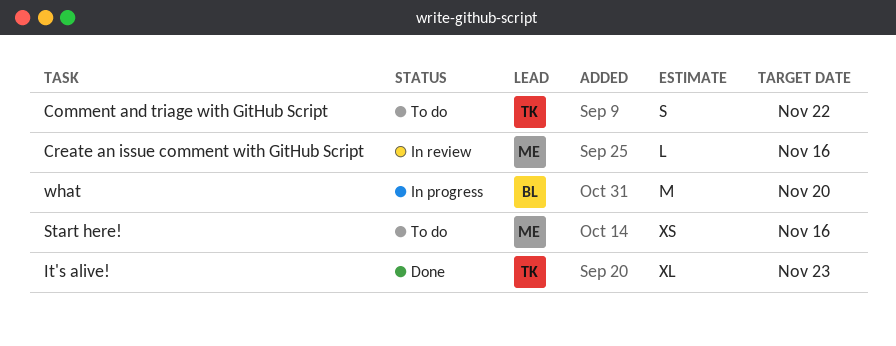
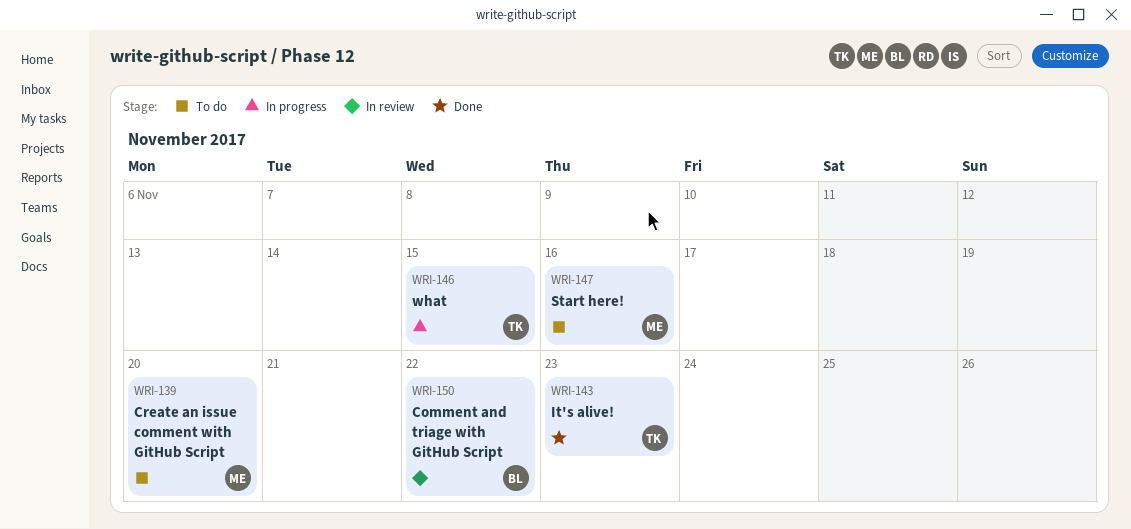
Comment and triage with GitHub Script, status: To do -> In review
Comment and triage with GitHub Script, owner: TK -> BL
Create an issue comment with GitHub Script, status: In review -> To do
Create an issue comment with GitHub Script, due: Nov 16 -> Nov 20
what, owner: BL -> TK
what, due: Nov 20 -> Nov 15

